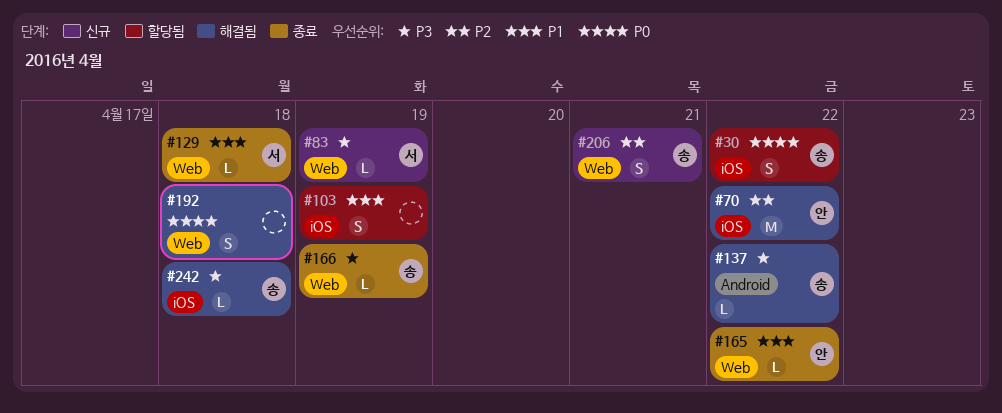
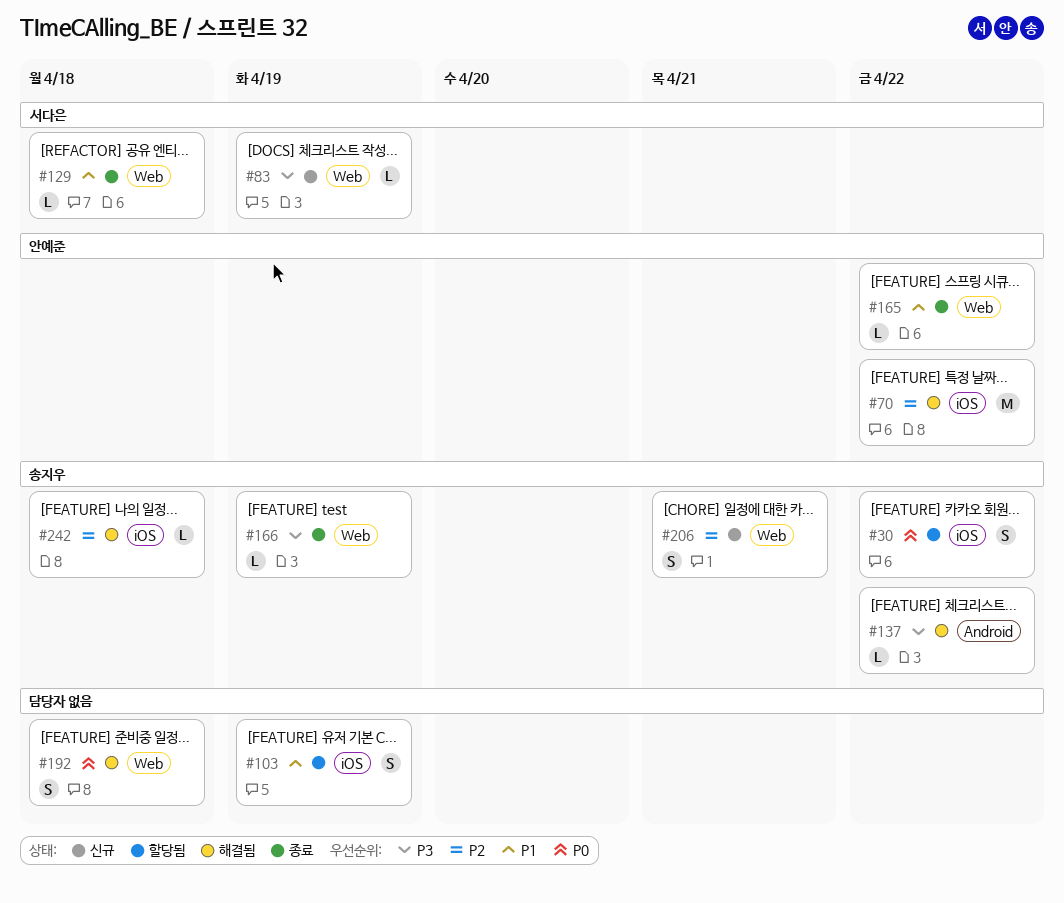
#242, priority: P3 -> P2

